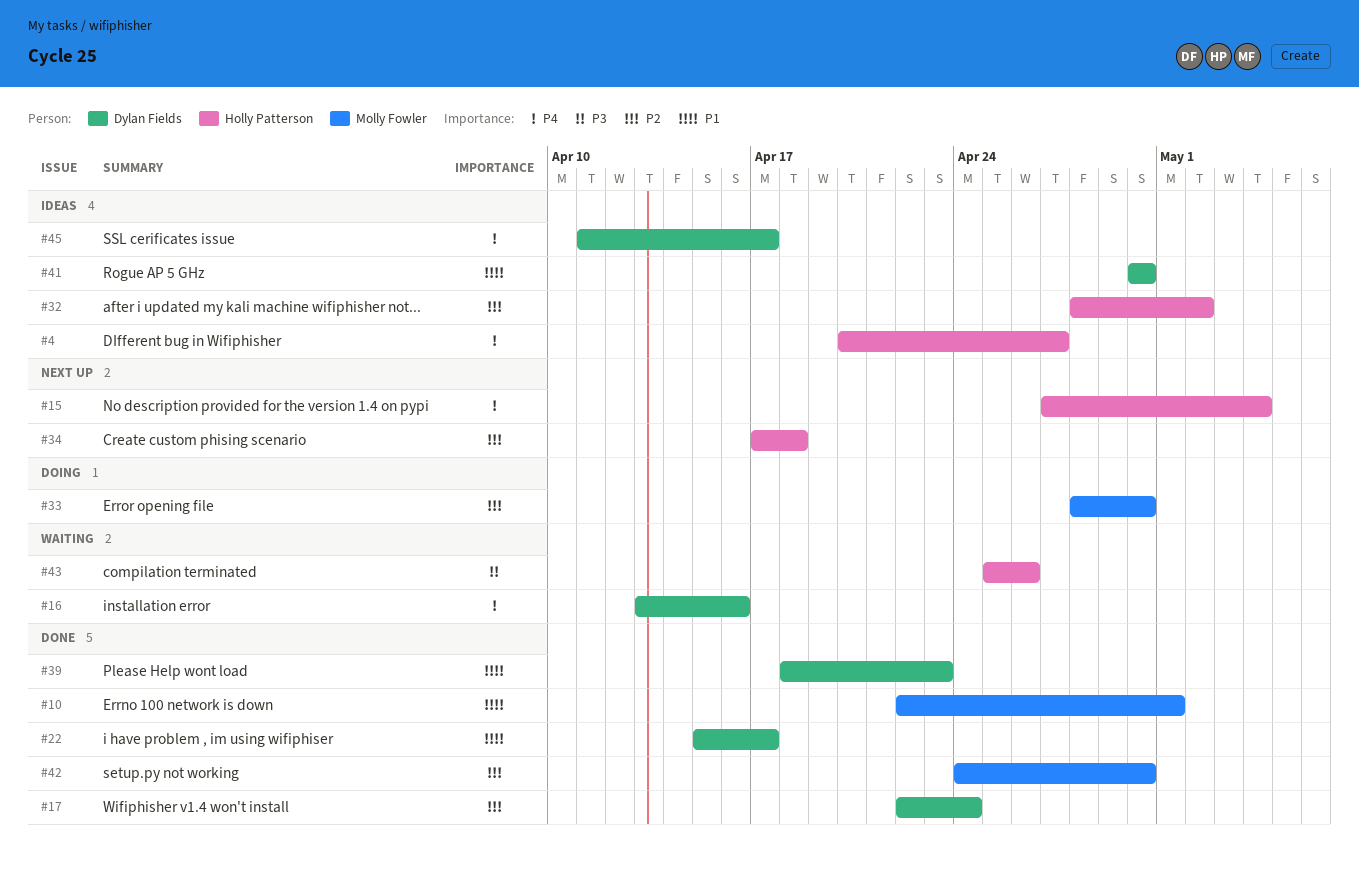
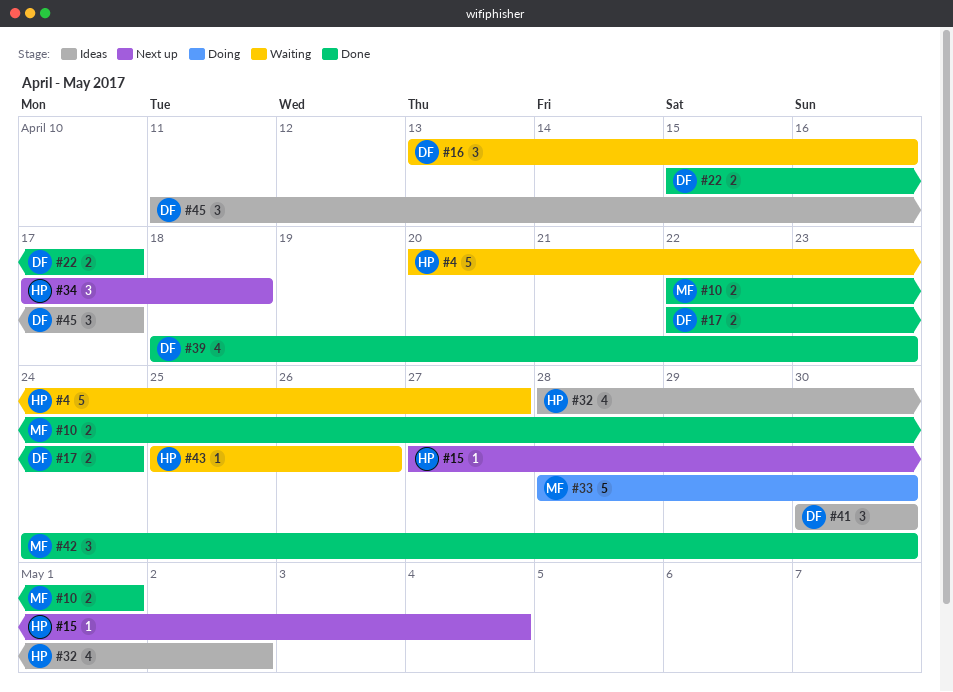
#4, status: Ideas -> Waiting

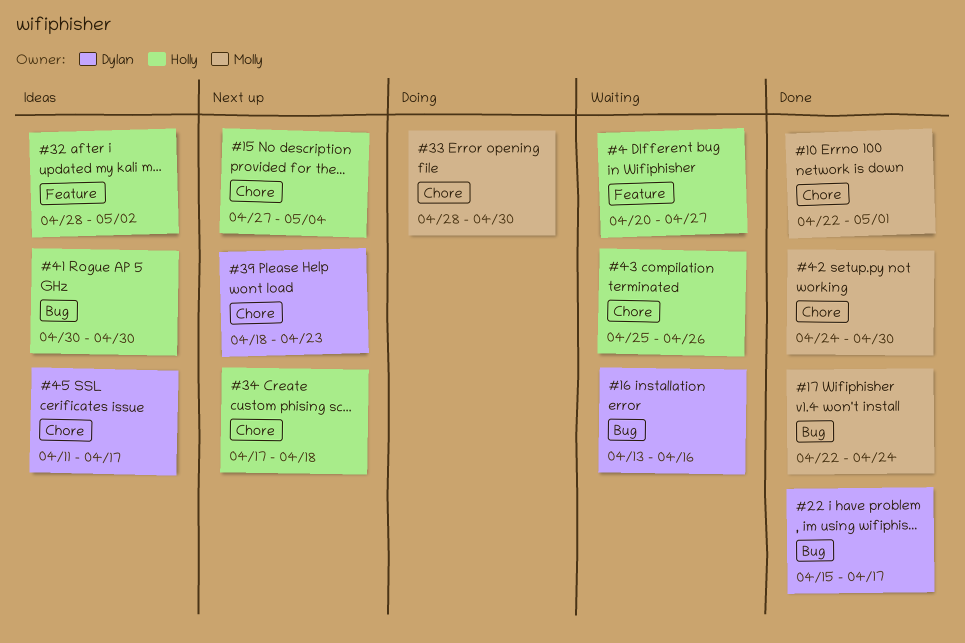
#17, owner: Dylan -> Molly
#39, status: Done -> Next up
#41, owner: Dylan -> Holly

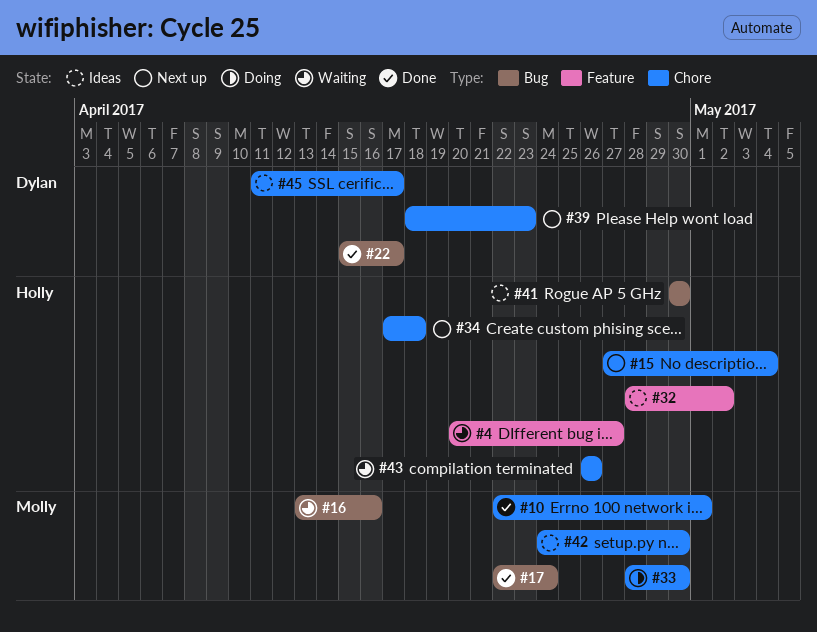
#16, owner: Dylan -> Molly
#42, status: Done -> Ideas
#43, start: Apr 25 -> Apr 26

